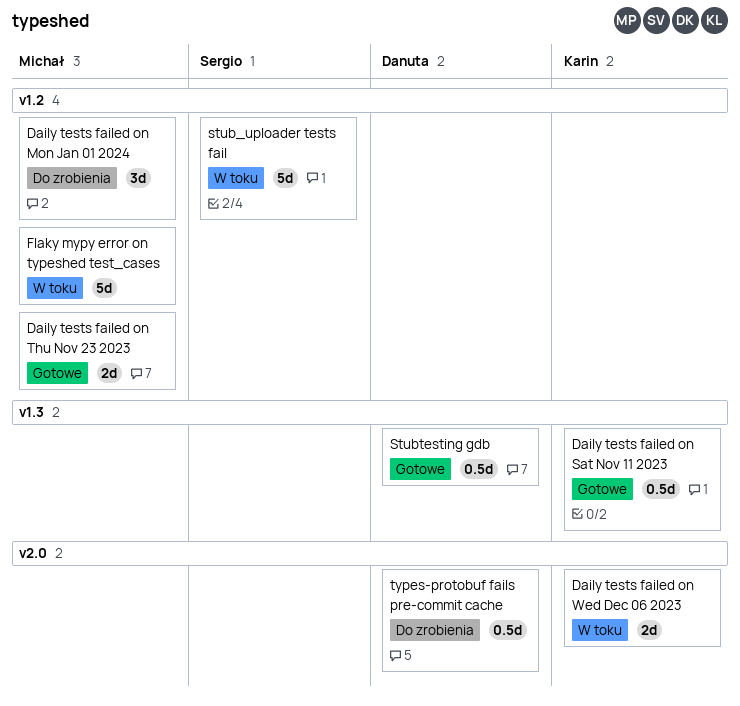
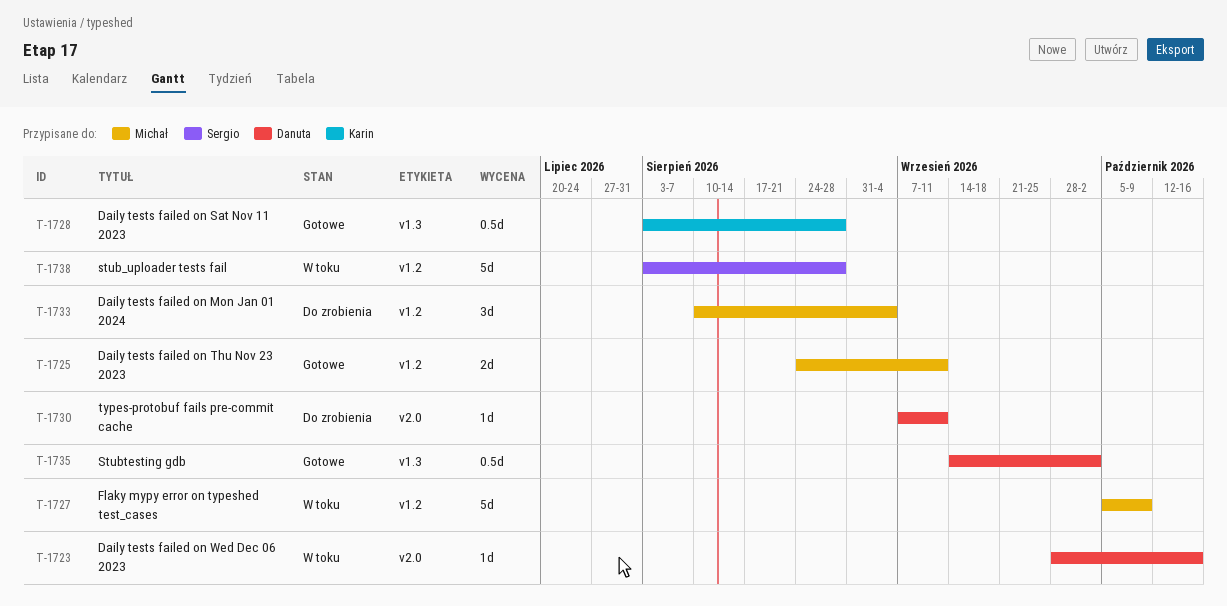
Daily tests failed on Wed Dec 06 2023, owner: Karin -> Danuta
Daily tests failed on Wed Dec 06 2023, estimate: 2d -> 1d
types-protobuf fails pre-commit cache, estimate: 0.5d -> 1d

